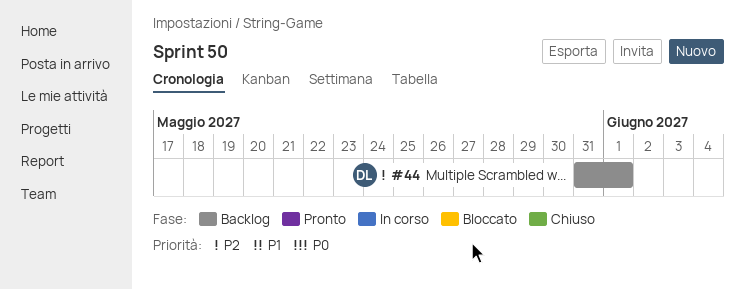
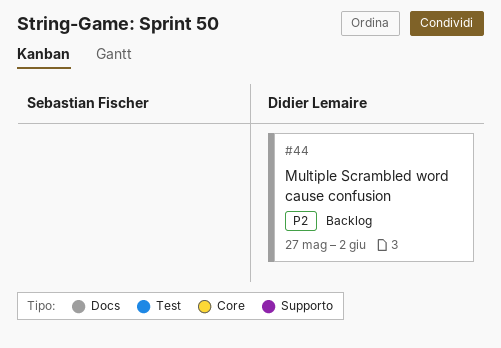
#44, start: May 31 -> May 27
#44, due: Jun 1 -> Jun 2

